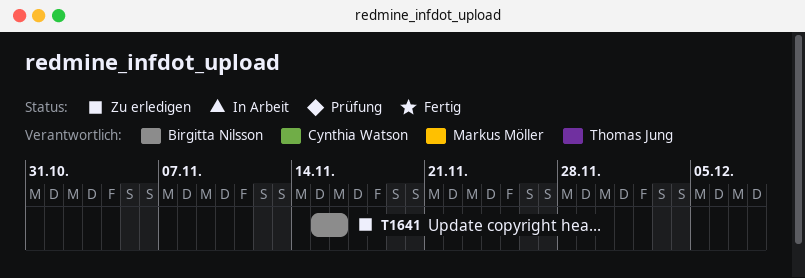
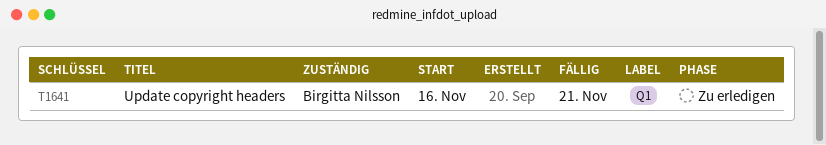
T1641, start: Nov 15 -> Nov 16
T1641, due: Nov 16 -> Nov 21

